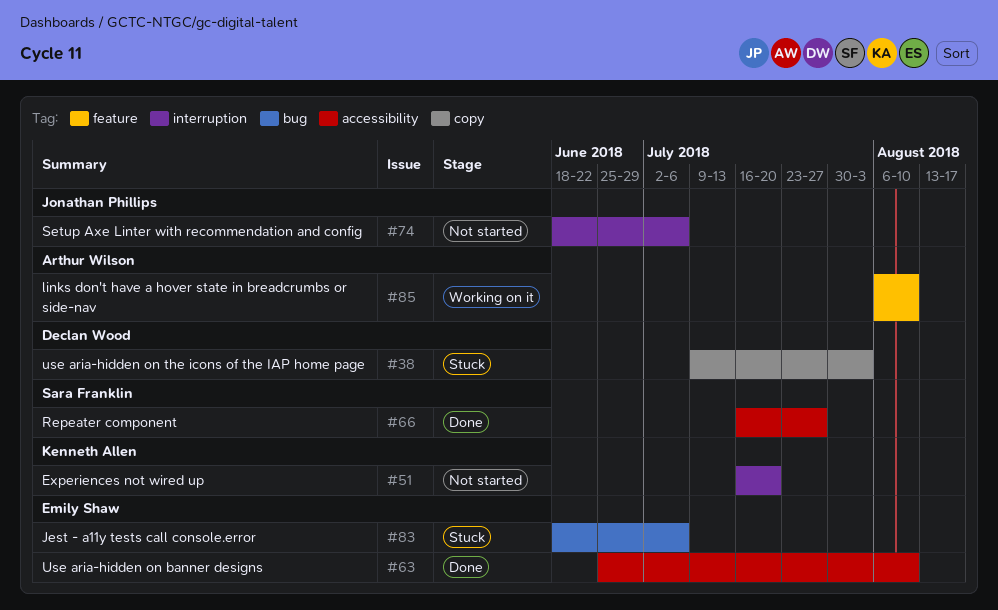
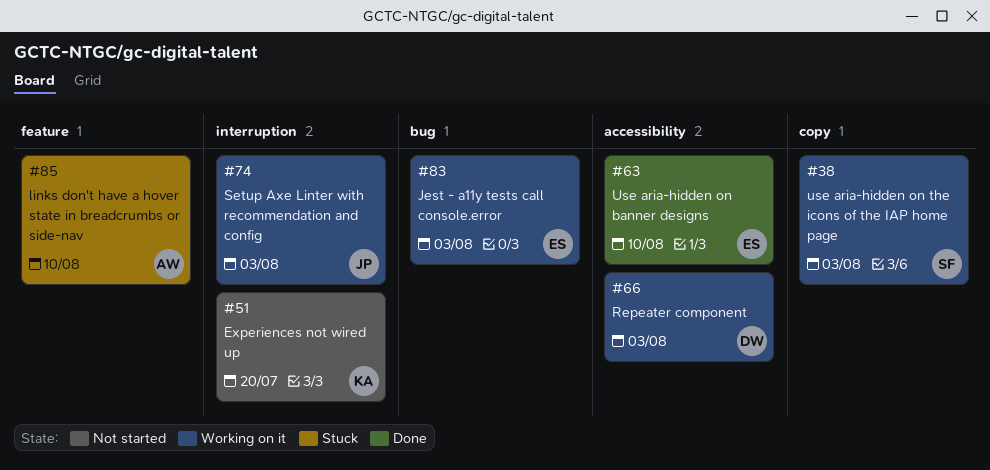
#38, status: Stuck -> Working on it
#38, owner: Declan Wood -> Sara Franklin
#66, status: Done -> Working on it
#66, owner: Sara Franklin -> Declan Wood
#66, due: Jul 27 -> Aug 3
#74, status: Not started -> Working on it
#74, due: Jul 6 -> Aug 3
#83, status: Stuck -> Working on it
#83, due: Jul 6 -> Aug 3
#85, status: Working on it -> Stuck

